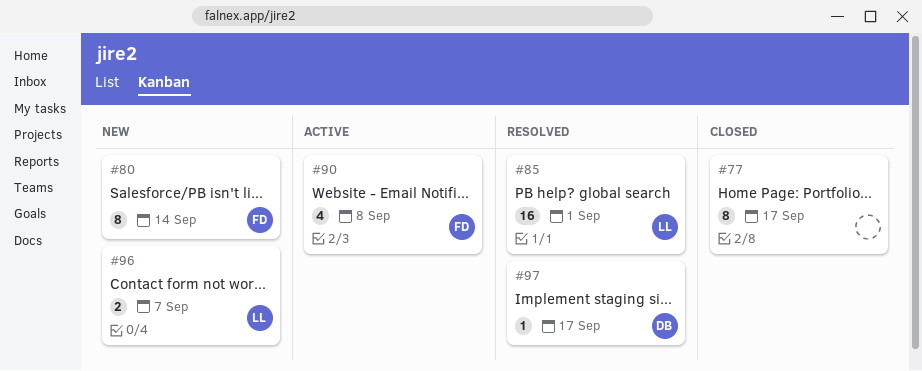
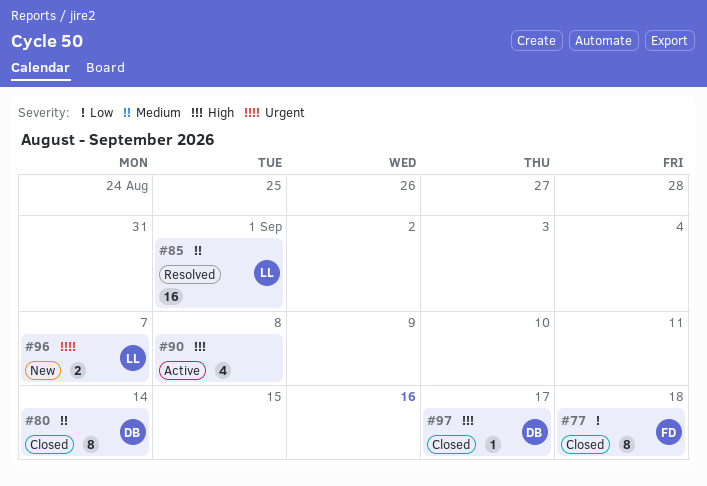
#77, owner: none -> FD
#77, due: Sep 17 -> Sep 18
#80, status: New -> Closed
#80, owner: FD -> DB
#90, owner: FD -> none
#97, status: Resolved -> Closed

